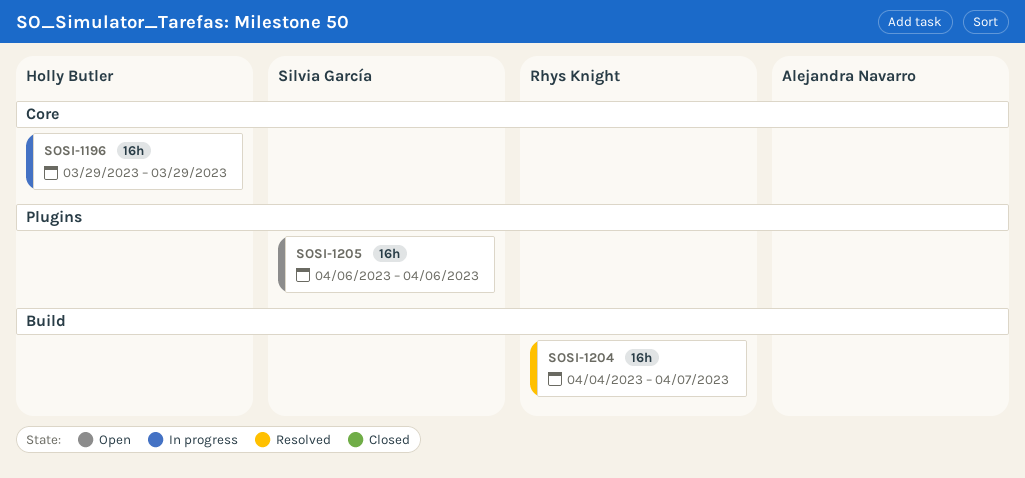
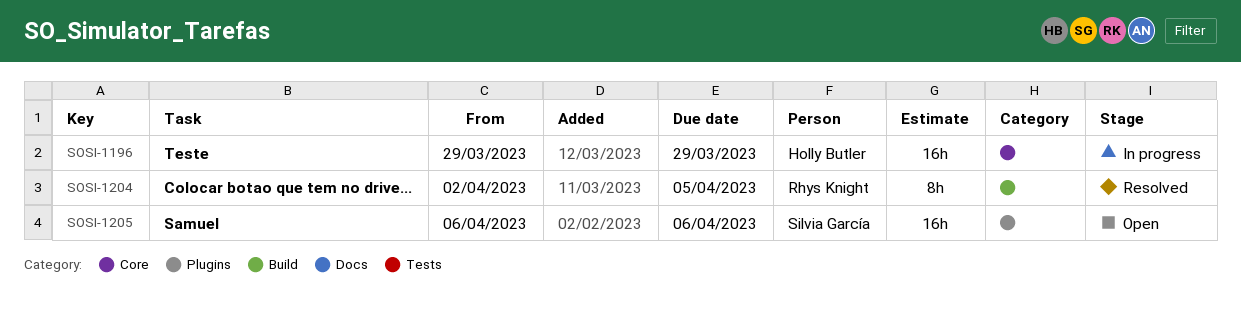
SOSI-1204, estimate: 16h -> 8h
SOSI-1204, start: Apr 4 -> Apr 2
SOSI-1204, due: Apr 7 -> Apr 5

